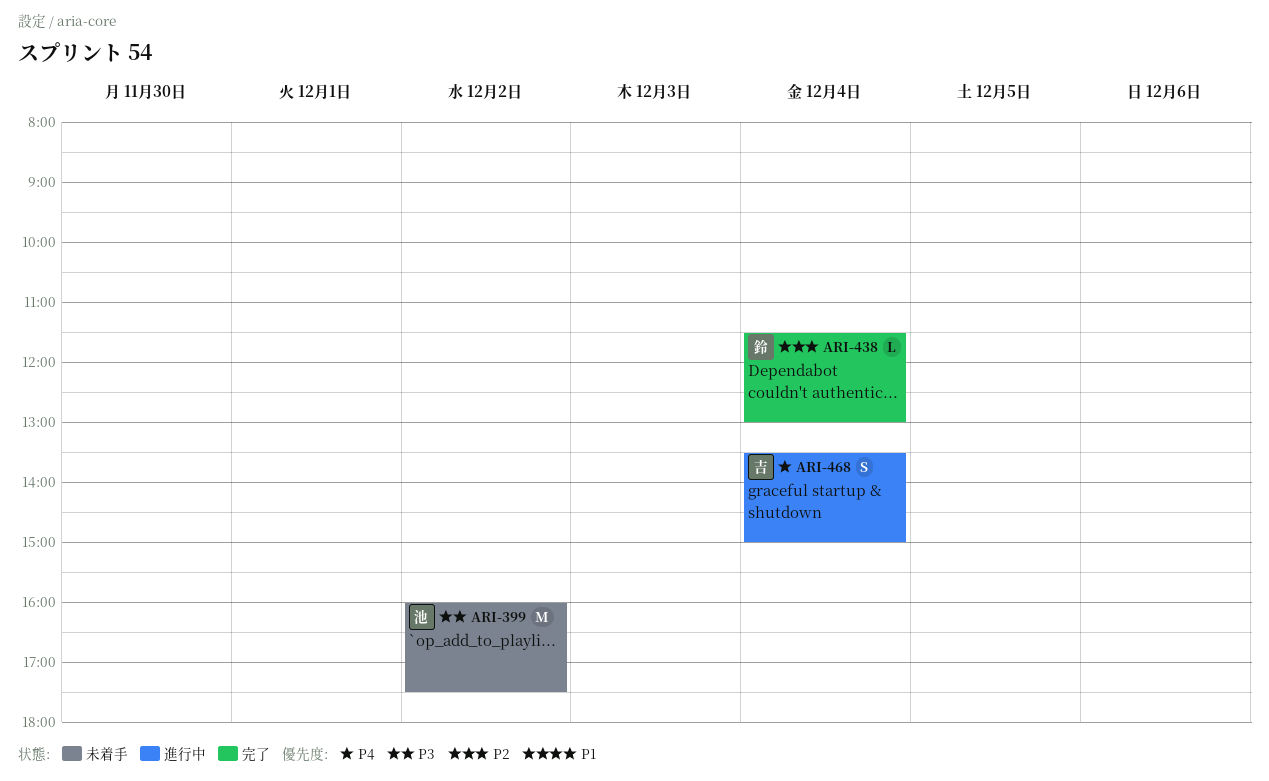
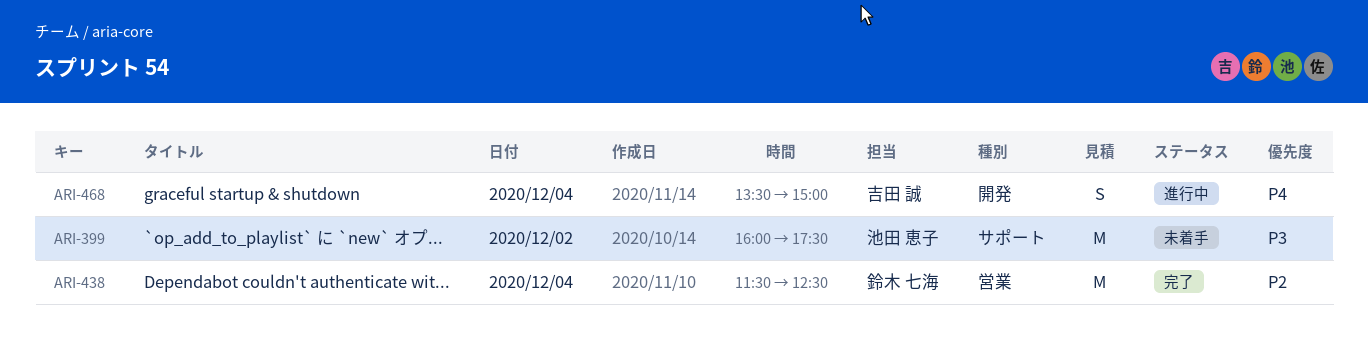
ARI-438, estimate: L -> M
ARI-438, ends: 13:00 -> 12:30

